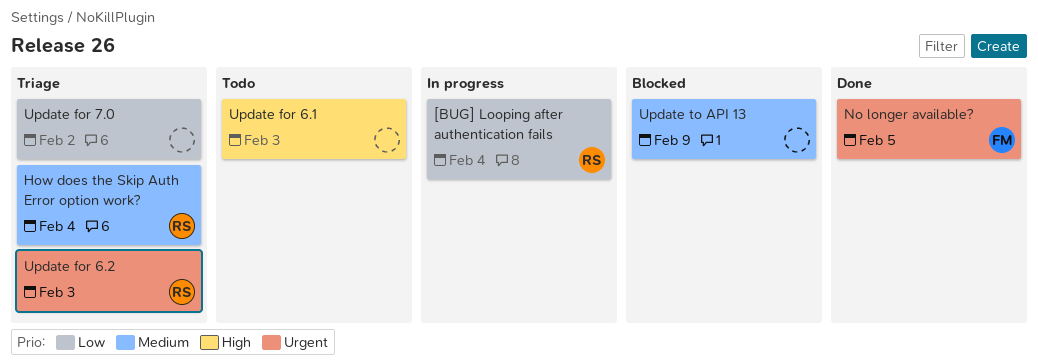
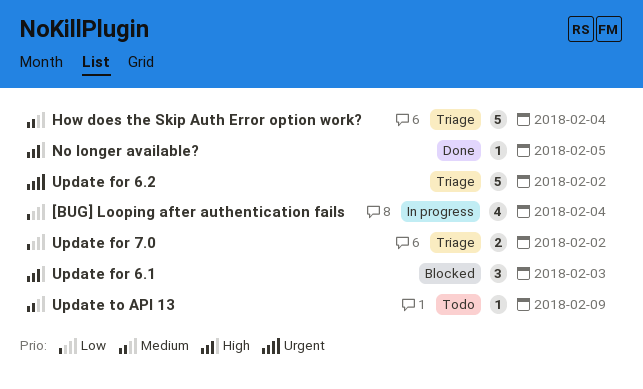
No longer available?, priority: Urgent -> High
Update for 6.1, status: Todo -> Blocked
Update for 6.2, due: Feb 3 -> Feb 2
Update to API 13, status: Blocked -> Todo

